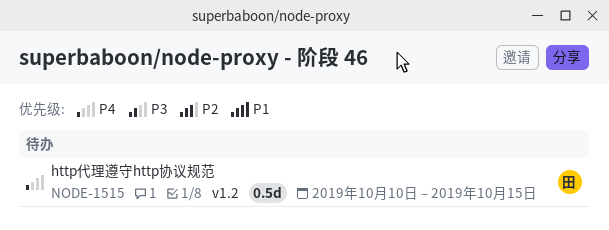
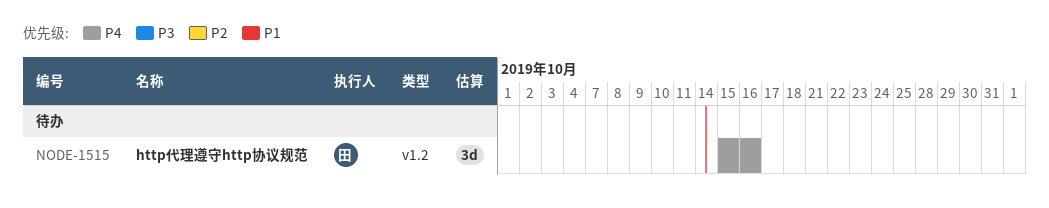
NODE-1515, estimate: 0.5d -> 3d
NODE-1515, start: Oct 10 -> Oct 15
NODE-1515, due: Oct 15 -> Oct 16

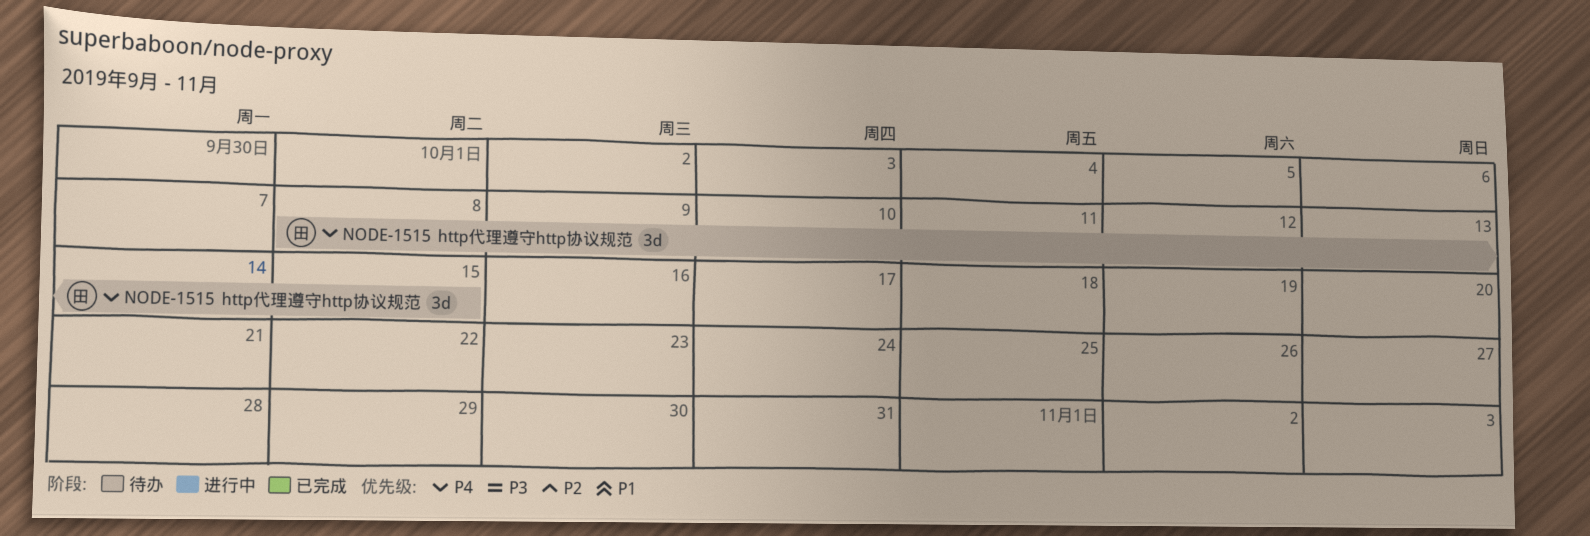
NODE-1515, start: Oct 15 -> Oct 8
NODE-1515, due: Oct 16 -> Oct 15

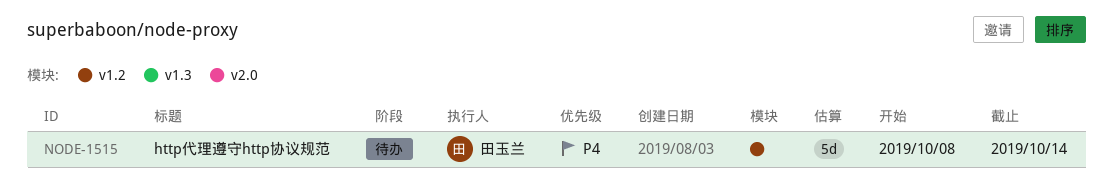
NODE-1515, estimate: 3d -> 5d
NODE-1515, due: Oct 15 -> Oct 14

